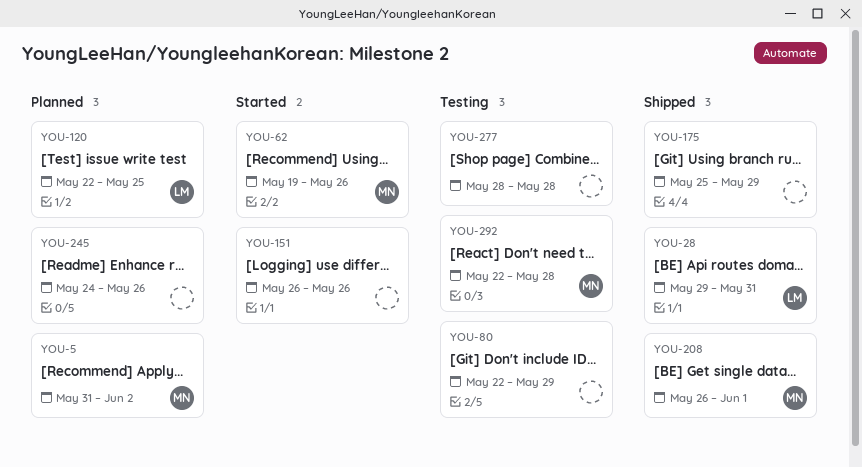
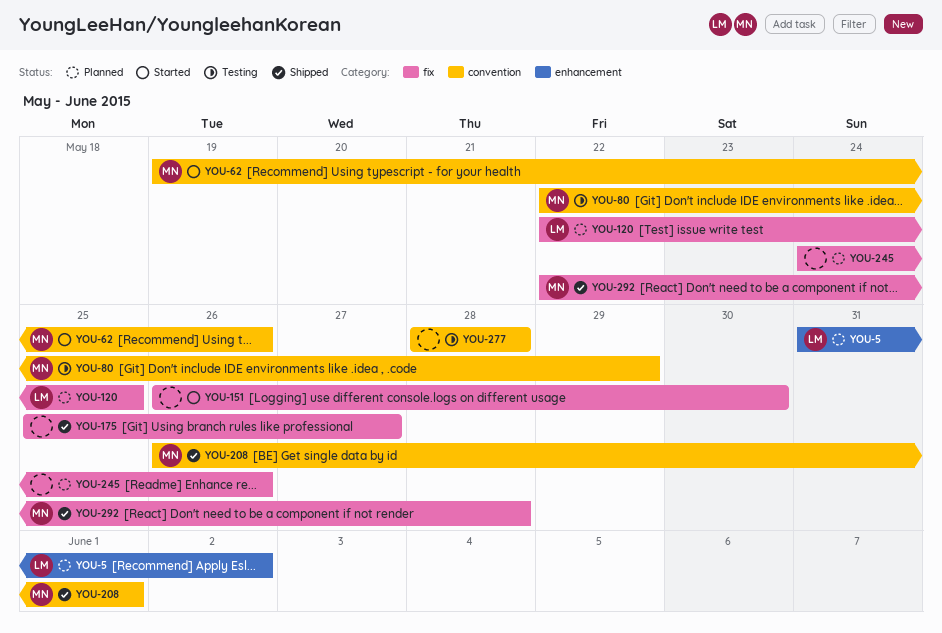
YOU-5, owner: MN -> LM
YOU-28: present -> none
YOU-80, owner: none -> MN
YOU-151, due: May 26 -> May 30
YOU-175, due: May 29 -> May 27
YOU-292, status: Testing -> Shipped

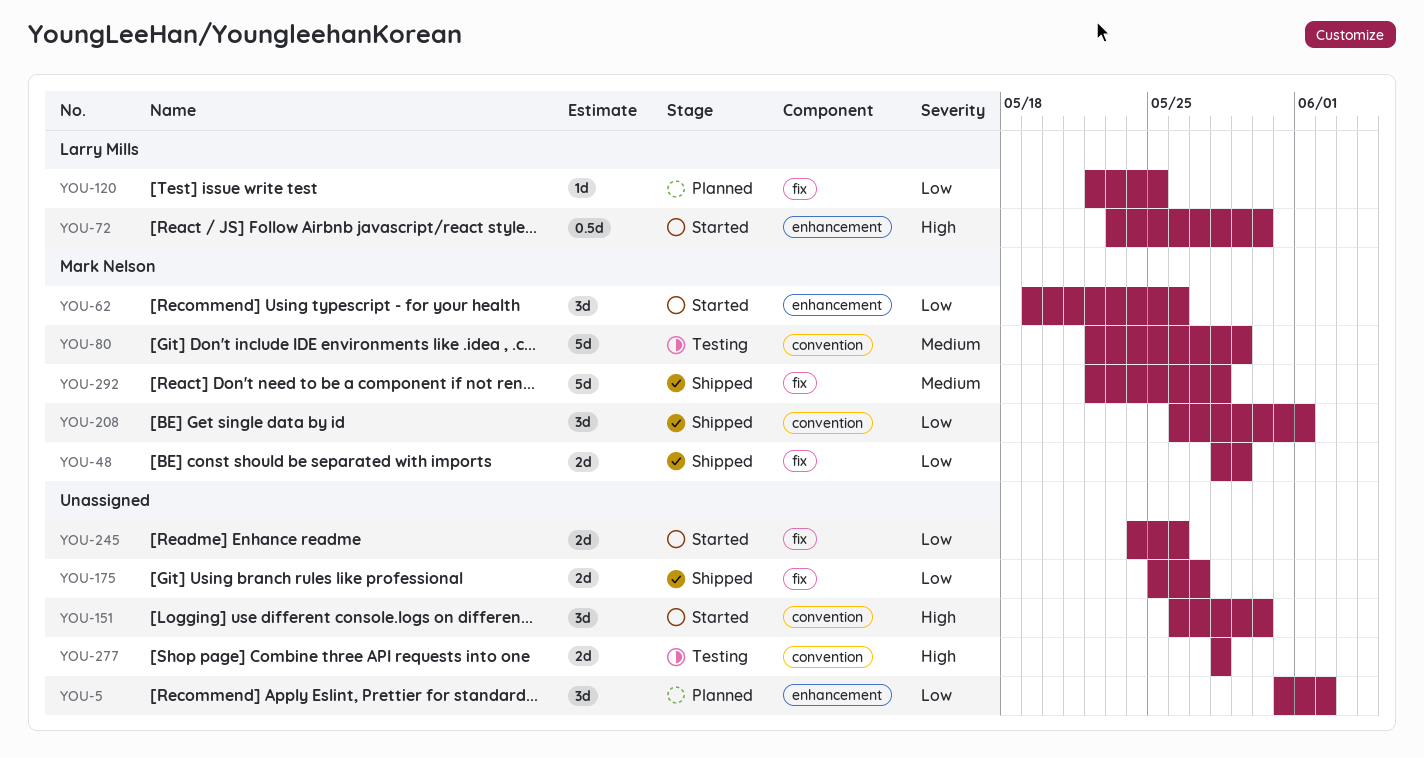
YOU-5, owner: Larry Mills -> none
YOU-48: none -> present
YOU-62, label: convention -> enhancement
YOU-72: none -> present
YOU-151, label: fix -> convention
YOU-245, status: Planned -> Started

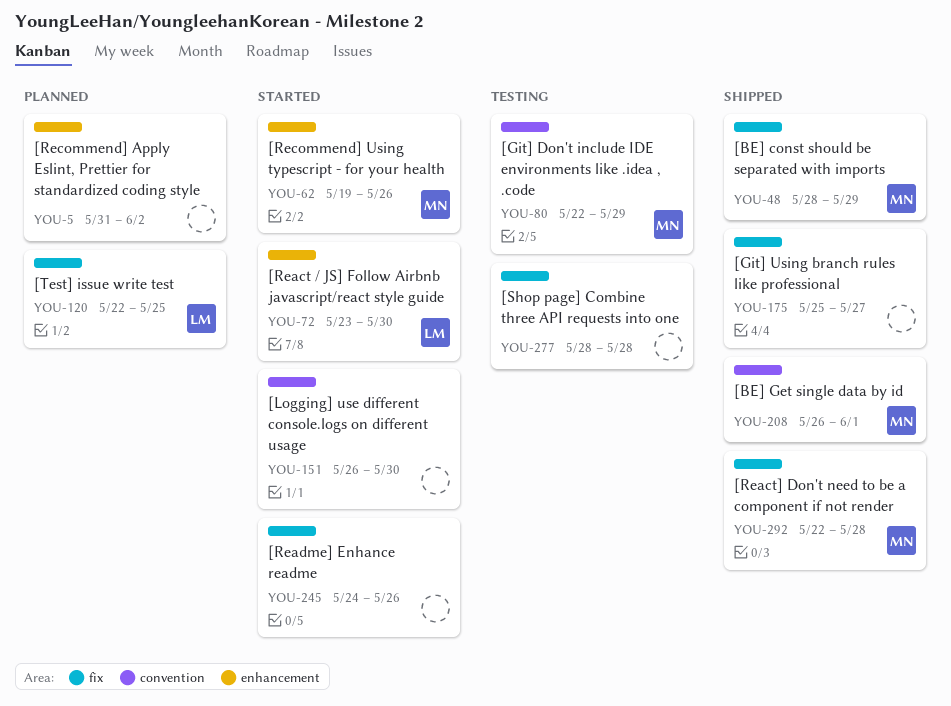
YOU-277, label: convention -> fix

